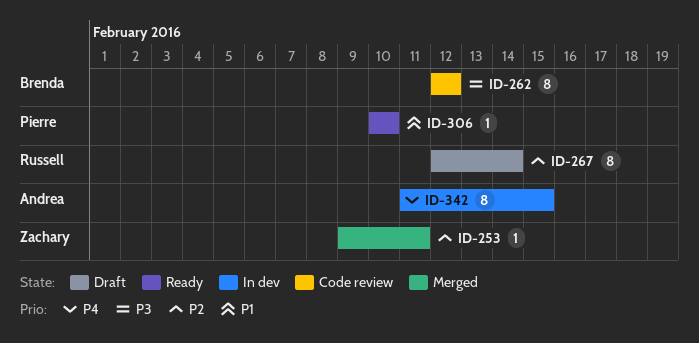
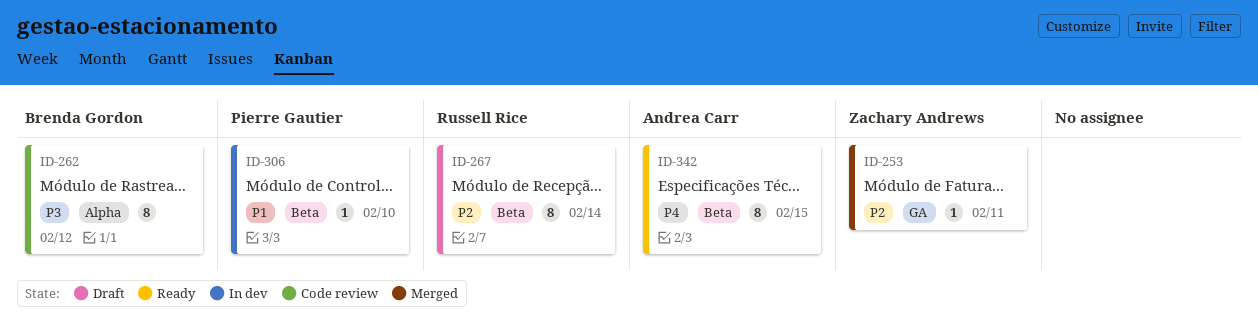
ID-306, status: Ready -> In dev
ID-342, status: In dev -> Ready

